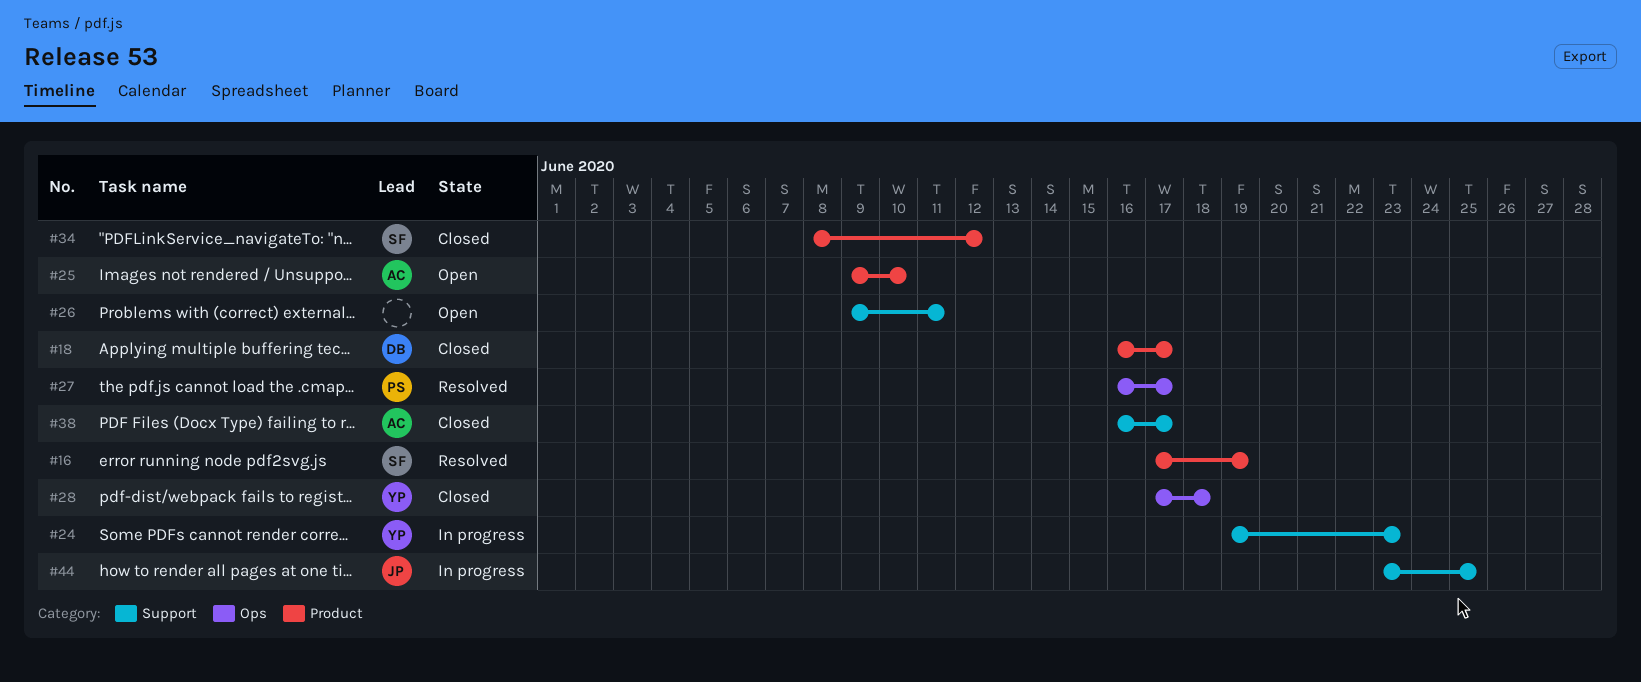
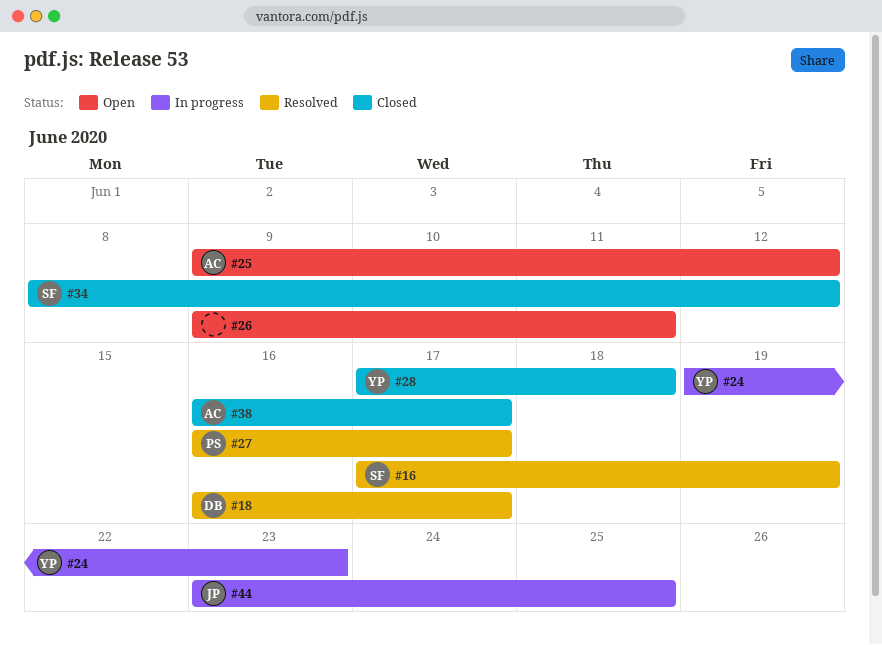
#18, status: Closed -> Resolved
#25, due: Jun 10 -> Jun 12

